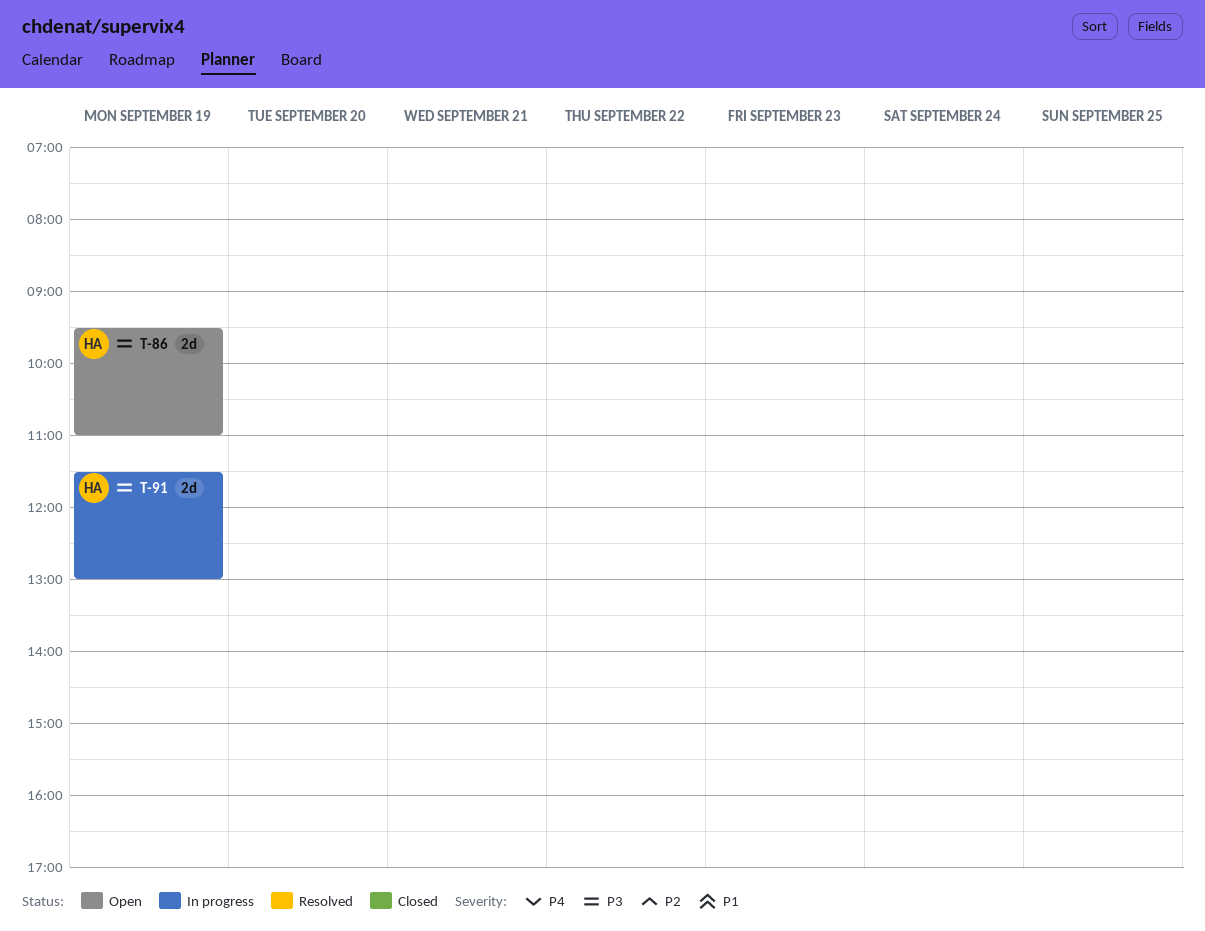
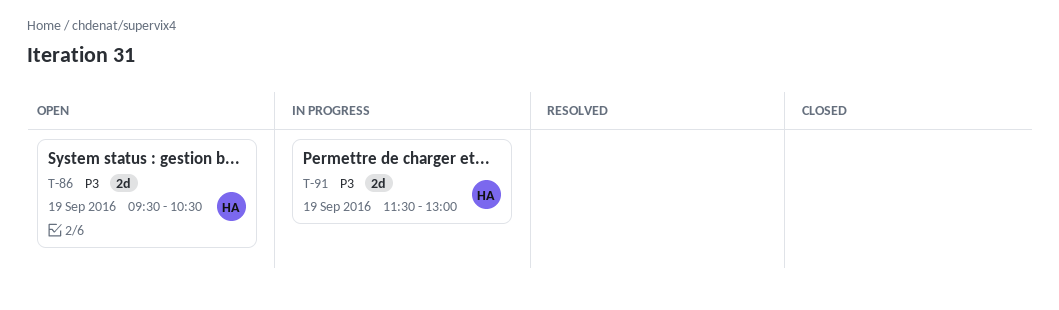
T-86, ends: 11:00 -> 10:30

